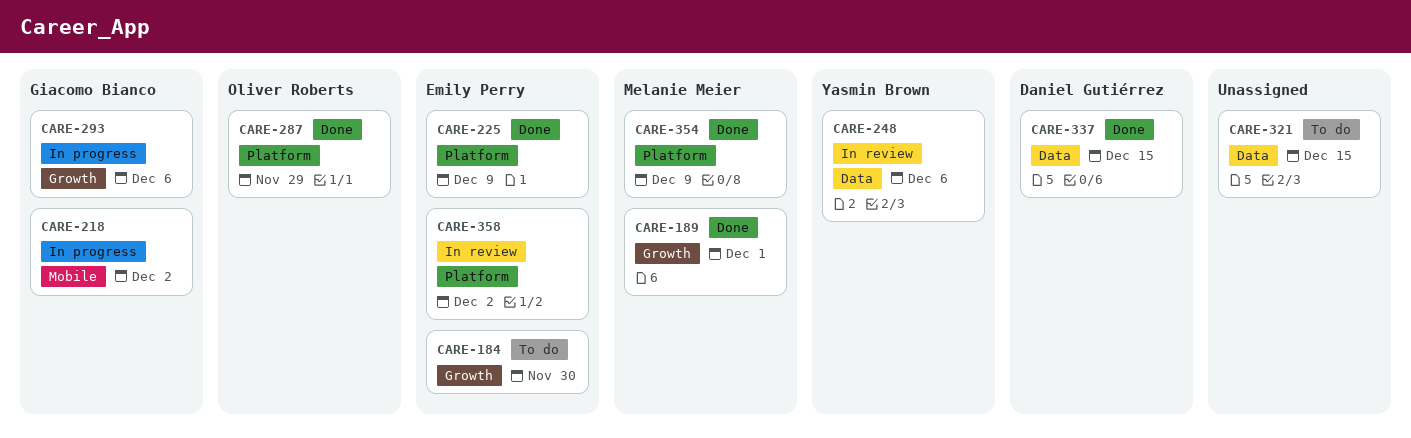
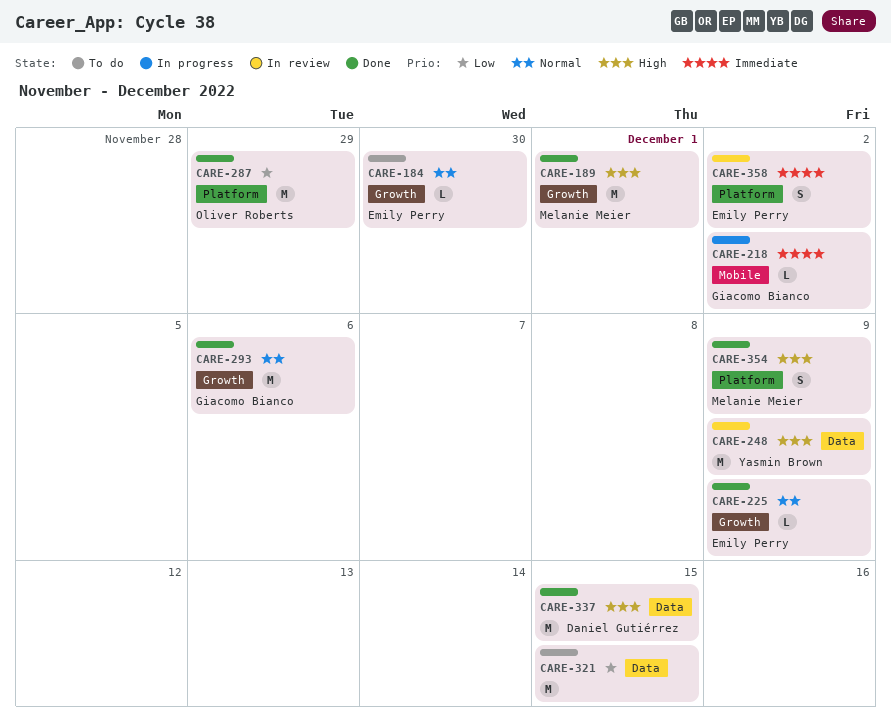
CARE-225, label: Platform -> Growth
CARE-248, due: Dec 6 -> Dec 9
CARE-293, status: In progress -> Done

